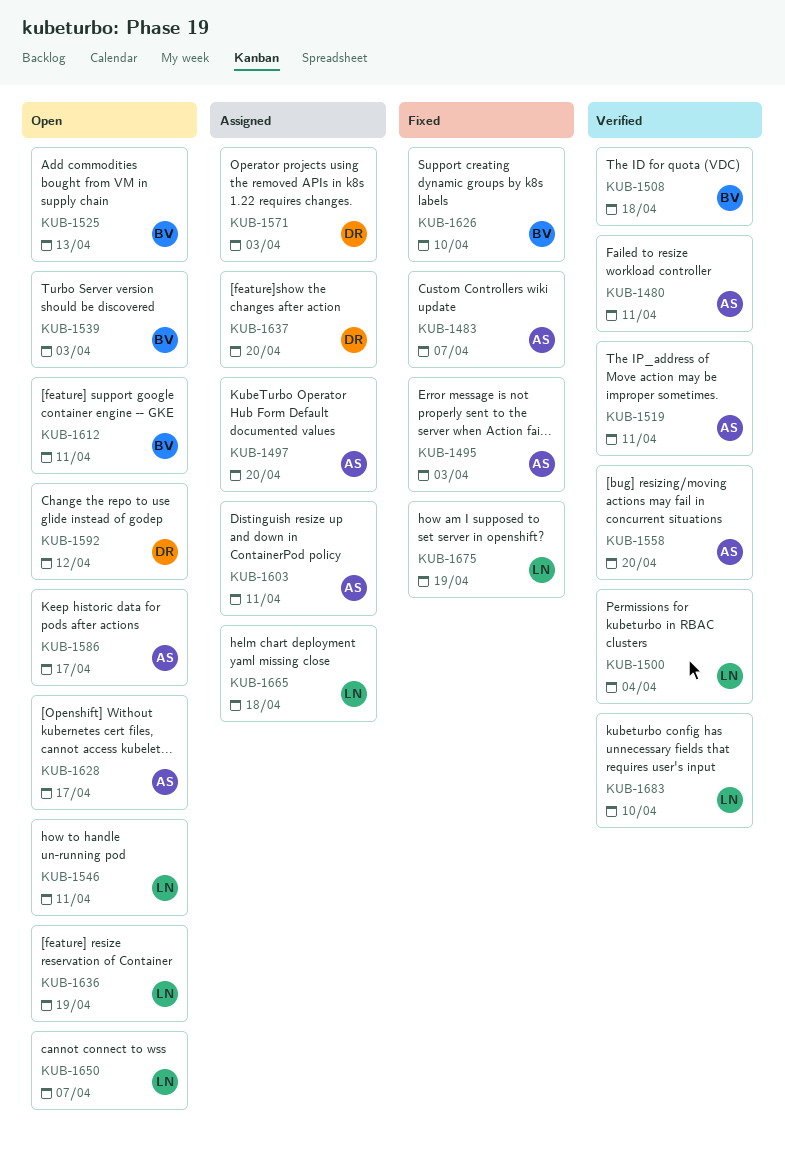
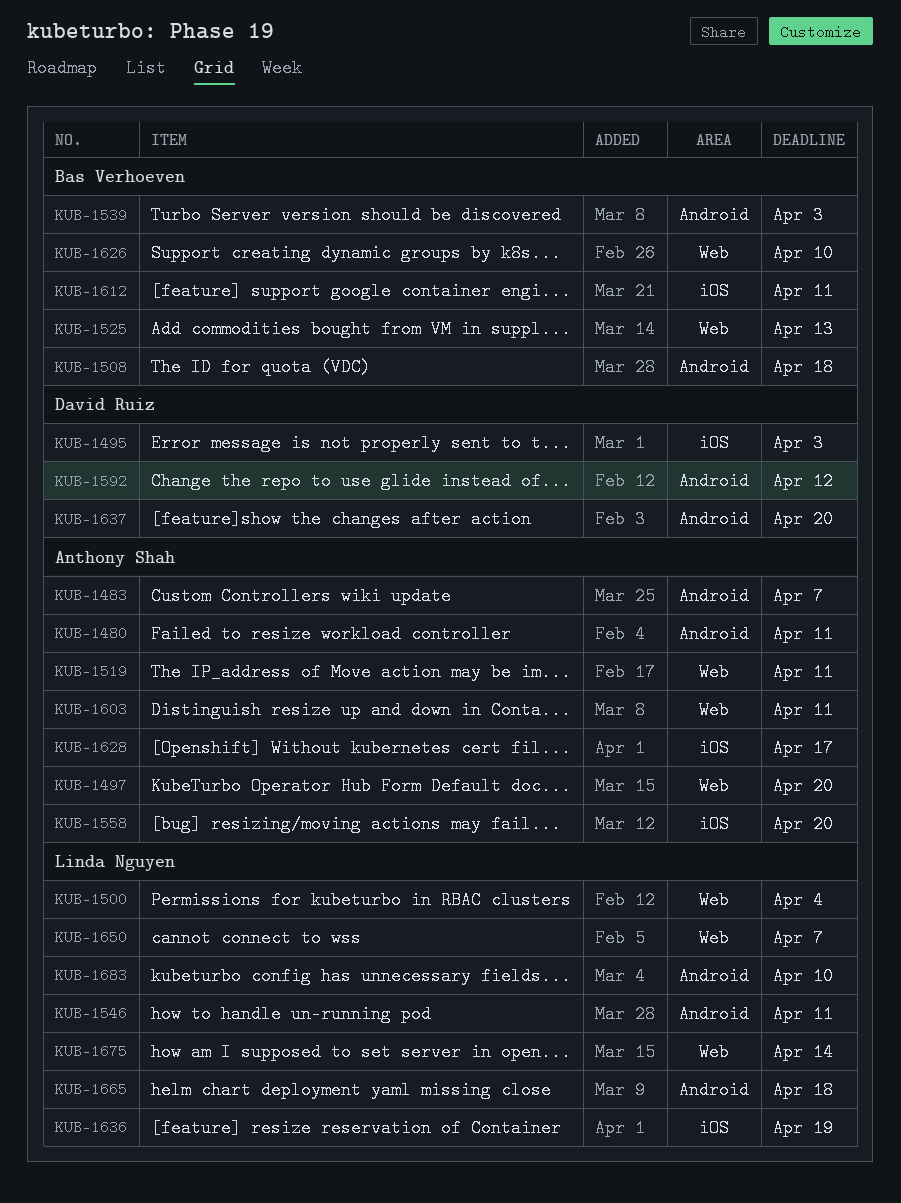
KUB-1495, owner: Anthony Shah -> David Ruiz
KUB-1571: present -> none
KUB-1586: present -> none
KUB-1675, due: Apr 19 -> Apr 14

